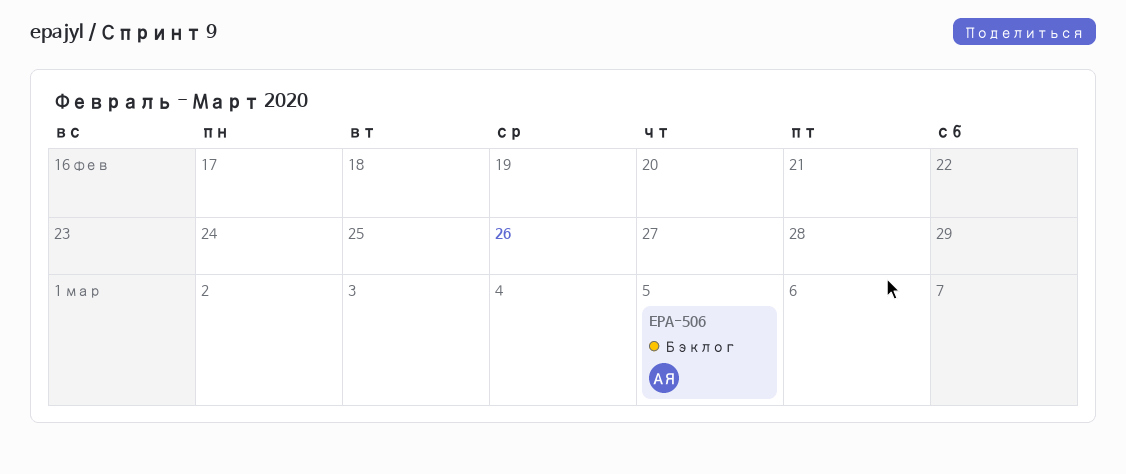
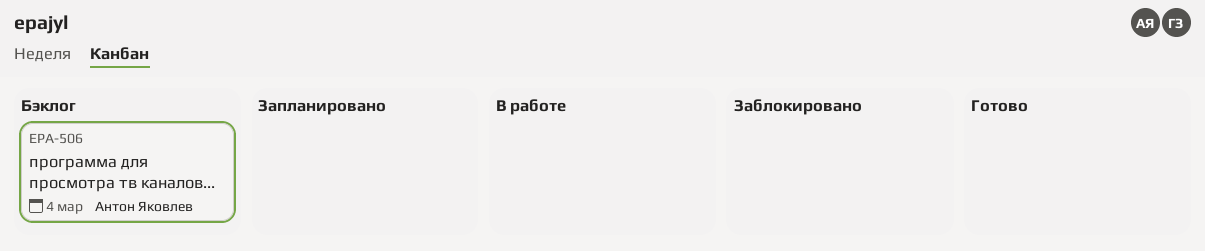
EPA-506, due: Mar 5 -> Mar 4

